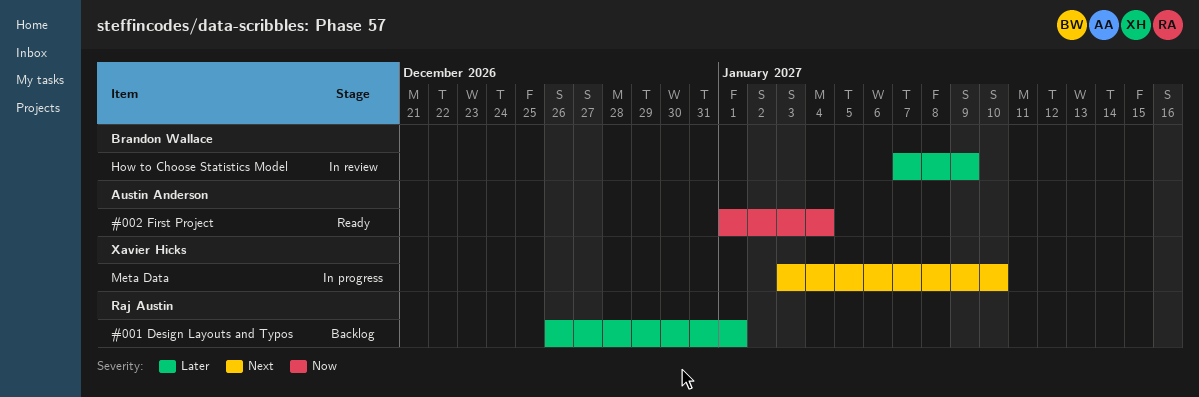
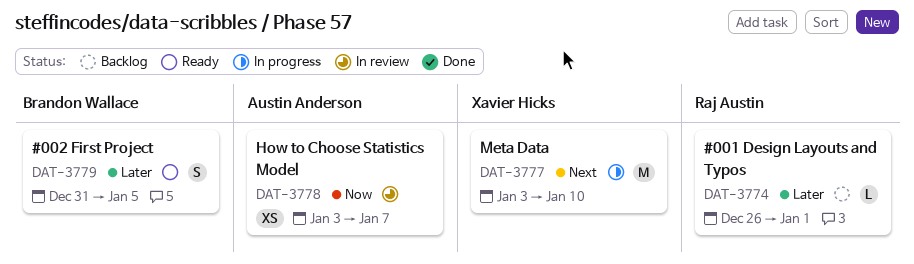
#002 First Project, owner: Austin Anderson -> Brandon Wallace
#002 First Project, priority: Now -> Later
#002 First Project, start: Jan 1 -> Dec 31
#002 First Project, due: Jan 4 -> Jan 5
How to Choose Statistics Model, owner: Brandon Wallace -> Austin Anderson
How to Choose Statistics Model, priority: Later -> Now
How to Choose Statistics Model, start: Jan 7 -> Jan 3
How to Choose Statistics Model, due: Jan 9 -> Jan 7

